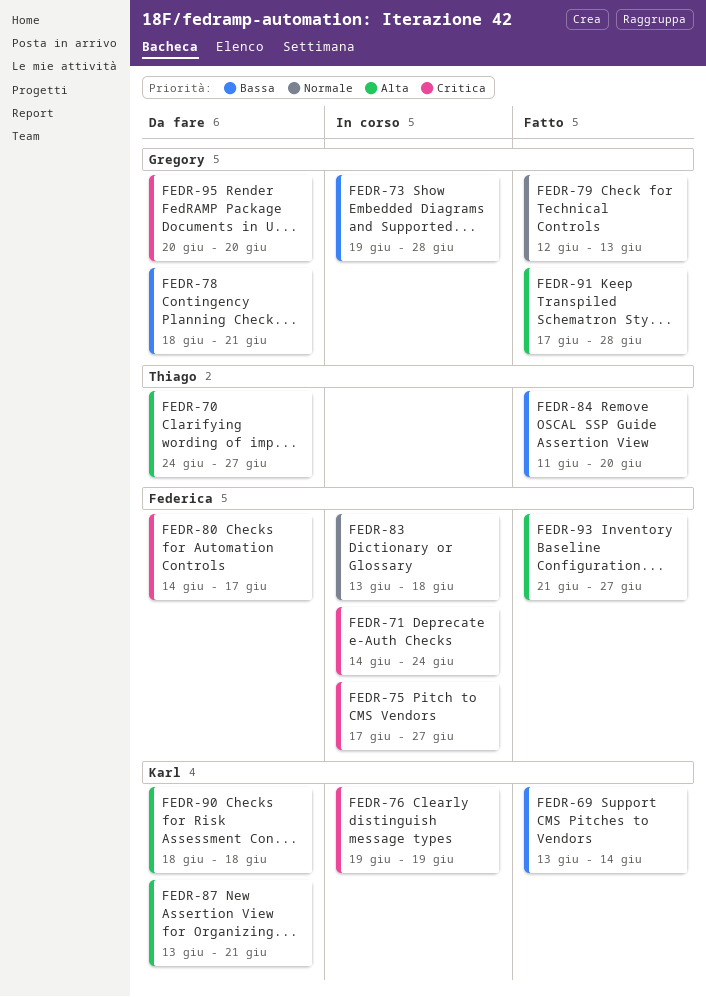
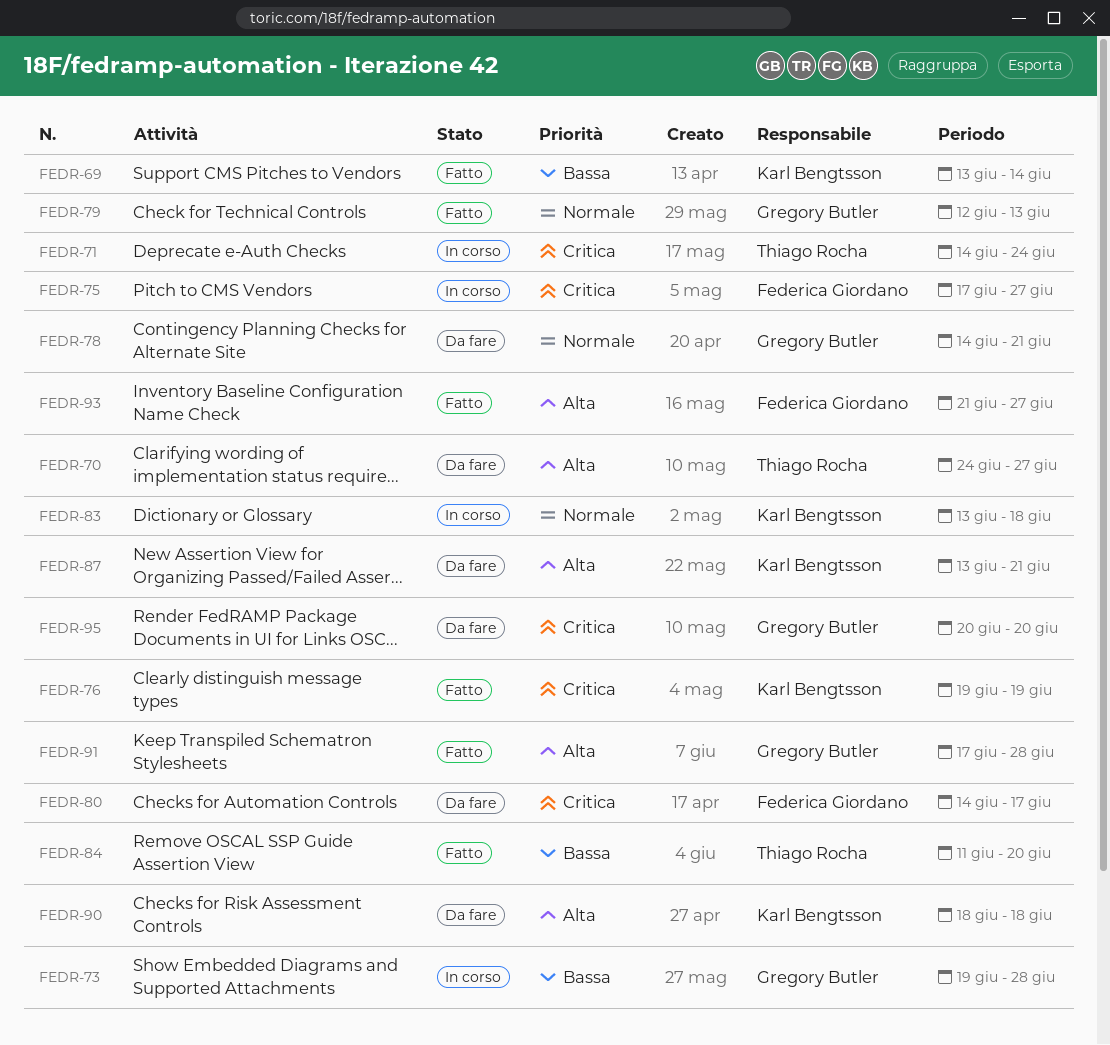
FEDR-71, owner: Federica Giordano -> Thiago Rocha
FEDR-76, status: In corso -> Fatto
FEDR-78, priority: Bassa -> Normale
FEDR-78, start: Jun 18 -> Jun 14
FEDR-83, owner: Federica Giordano -> Karl Bengtsson

